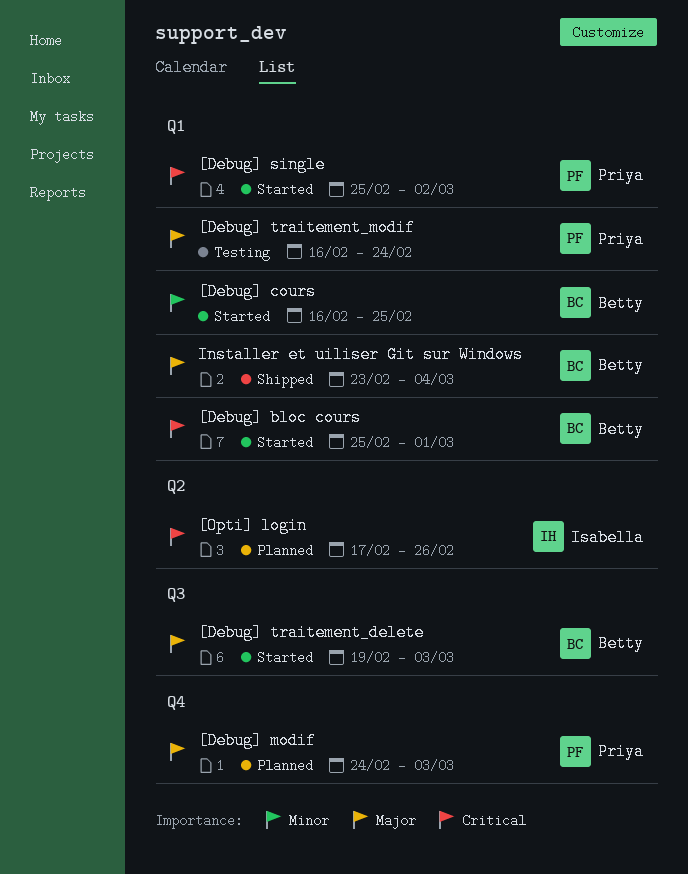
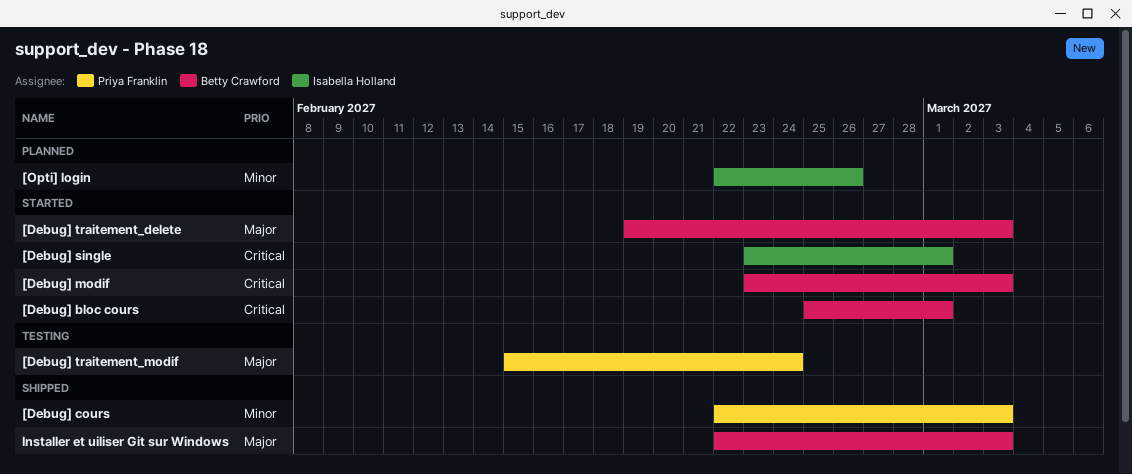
[Debug] cours, status: Started -> Shipped
[Debug] cours, owner: Betty Crawford -> Priya Franklin
[Debug] cours, start: Feb 16 -> Feb 22
[Debug] cours, due: Feb 25 -> Mar 3
[Debug] modif, status: Planned -> Started
[Debug] modif, owner: Priya Franklin -> Betty Crawford
[Debug] modif, priority: Major -> Critical
[Debug] modif, start: Feb 24 -> Feb 23
[Debug] single, owner: Priya Franklin -> Isabella Holland
[Debug] single, start: Feb 25 -> Feb 23
[Debug] single, due: Mar 2 -> Mar 1
[Debug] traitement_modif, start: Feb 16 -> Feb 15
[Opti] login, priority: Critical -> Minor
[Opti] login, start: Feb 17 -> Feb 22
Installer et uiliser Git sur Windows, start: Feb 23 -> Feb 22
Installer et uiliser Git sur Windows, due: Mar 4 -> Mar 3

